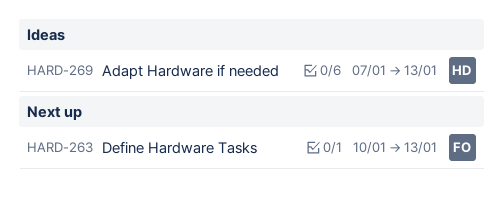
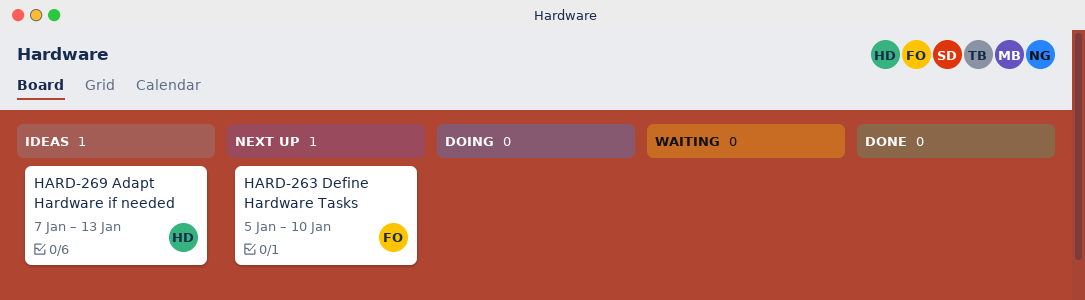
HARD-263, start: Jan 10 -> Jan 5
HARD-263, due: Jan 13 -> Jan 10

